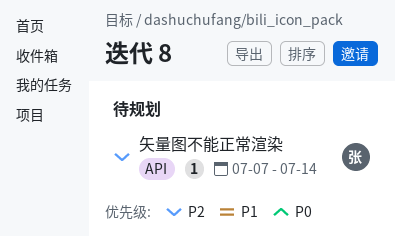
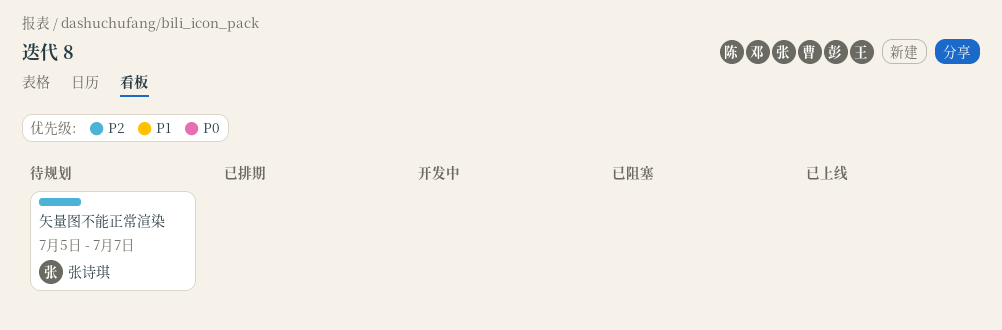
矢量图不能正常渲染, start: Jul 7 -> Jul 5
矢量图不能正常渲染, due: Jul 14 -> Jul 7

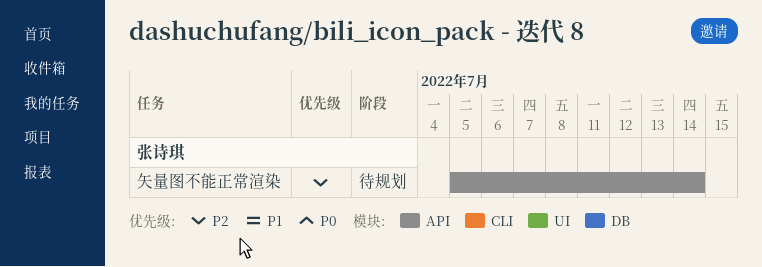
矢量图不能正常渲染, due: Jul 7 -> Jul 14

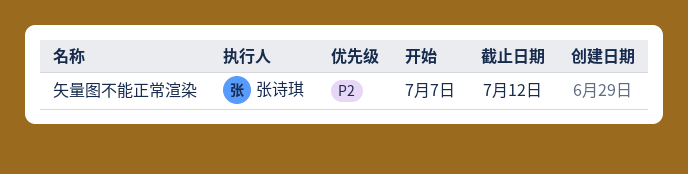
矢量图不能正常渲染, start: Jul 5 -> Jul 7
矢量图不能正常渲染, due: Jul 14 -> Jul 12

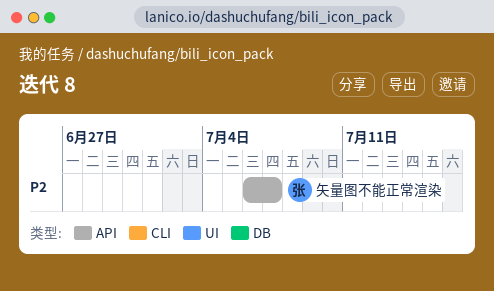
矢量图不能正常渲染, start: Jul 7 -> Jul 6
矢量图不能正常渲染, due: Jul 12 -> Jul 7

